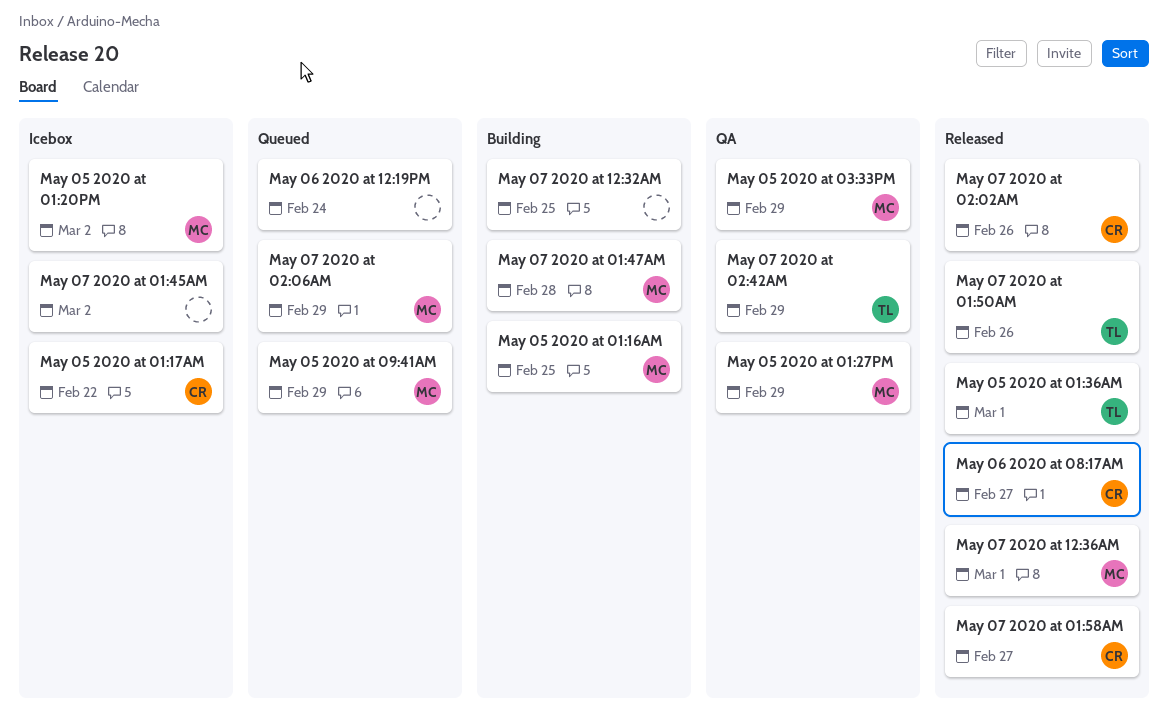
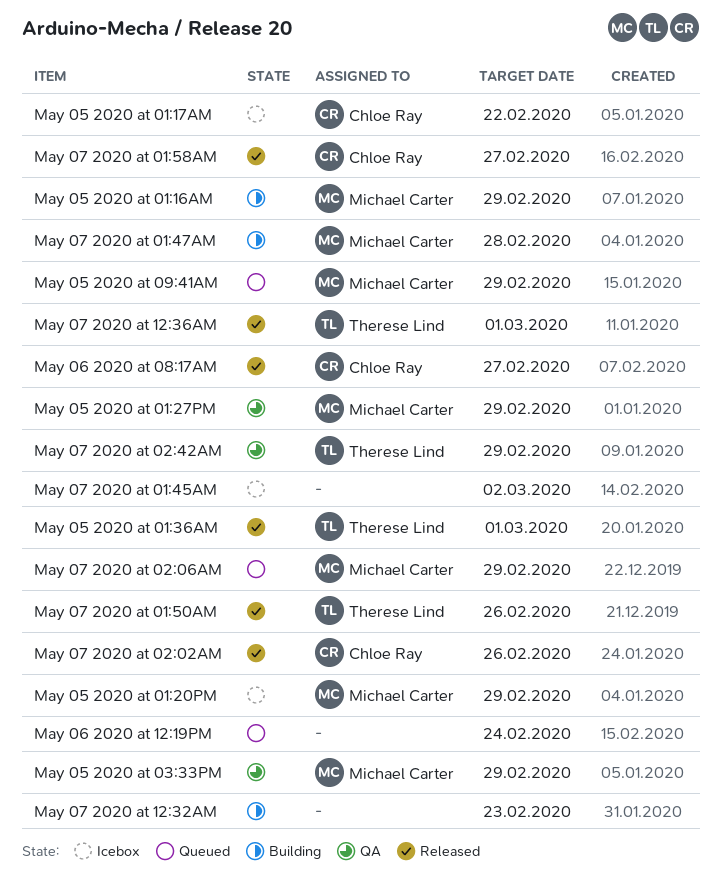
May 05 2020 at 01:16AM, due: Feb 25 -> Feb 29
May 05 2020 at 01:20PM, due: Mar 2 -> Feb 29
May 07 2020 at 12:32AM, due: Feb 25 -> Feb 23
May 07 2020 at 12:36AM, owner: Michael Carter -> Therese Lind

